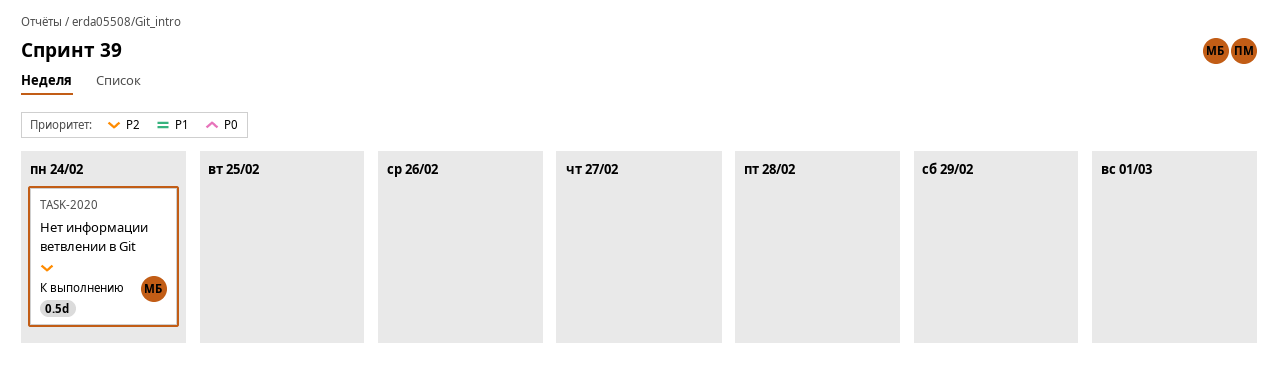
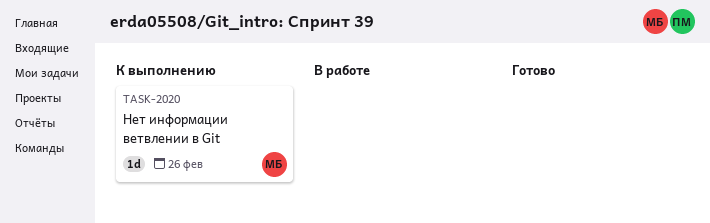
TASK-2020, estimate: 0.5d -> 1d
TASK-2020, due: Feb 24 -> Feb 26

